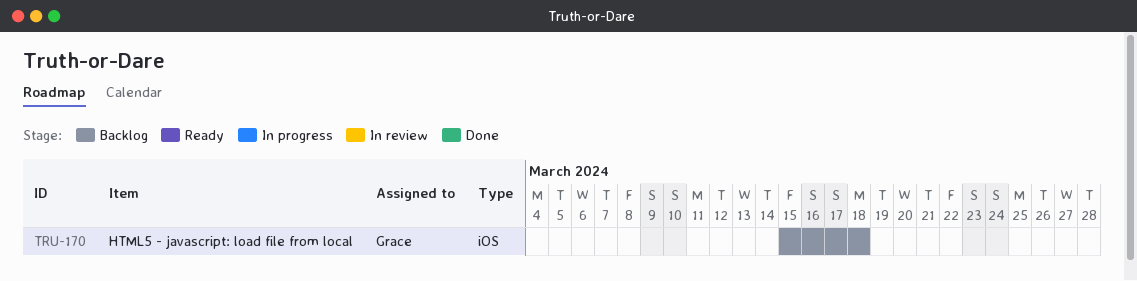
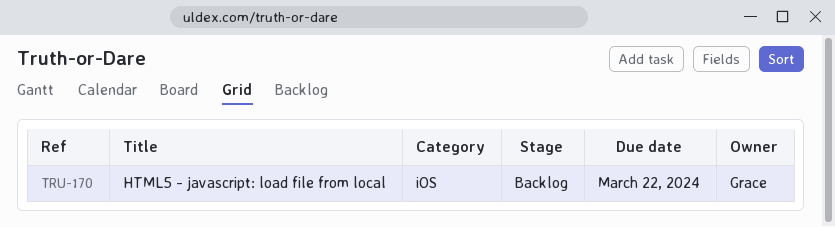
TRU-170, due: Mar 18 -> Mar 22

